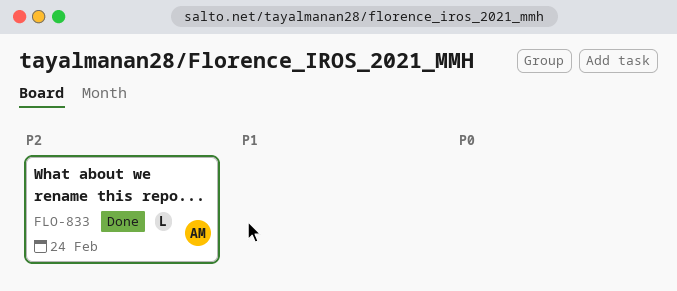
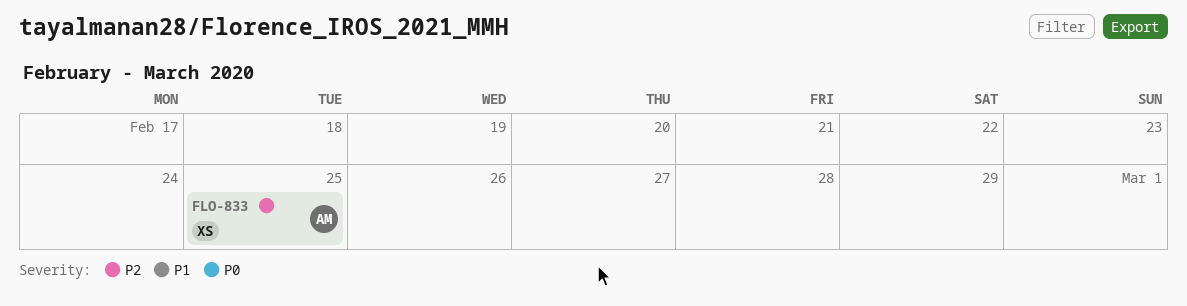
FLO-833, estimate: L -> XS
FLO-833, due: Feb 24 -> Feb 25

